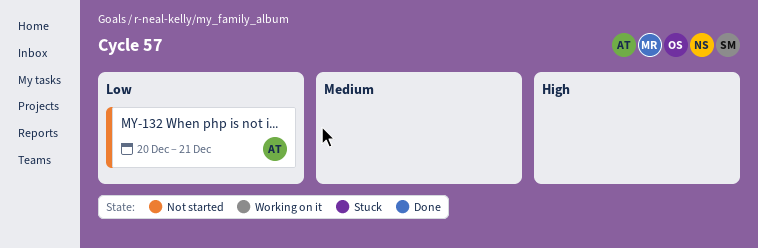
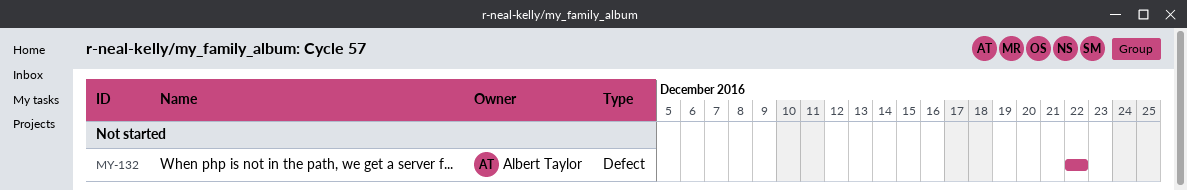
MY-132, start: Dec 20 -> Dec 22
MY-132, due: Dec 21 -> Dec 22

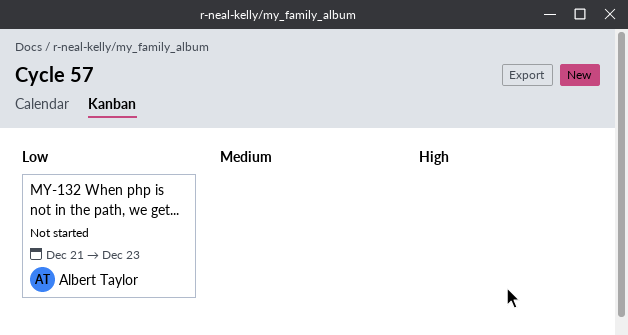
MY-132, start: Dec 22 -> Dec 21
MY-132, due: Dec 22 -> Dec 23

